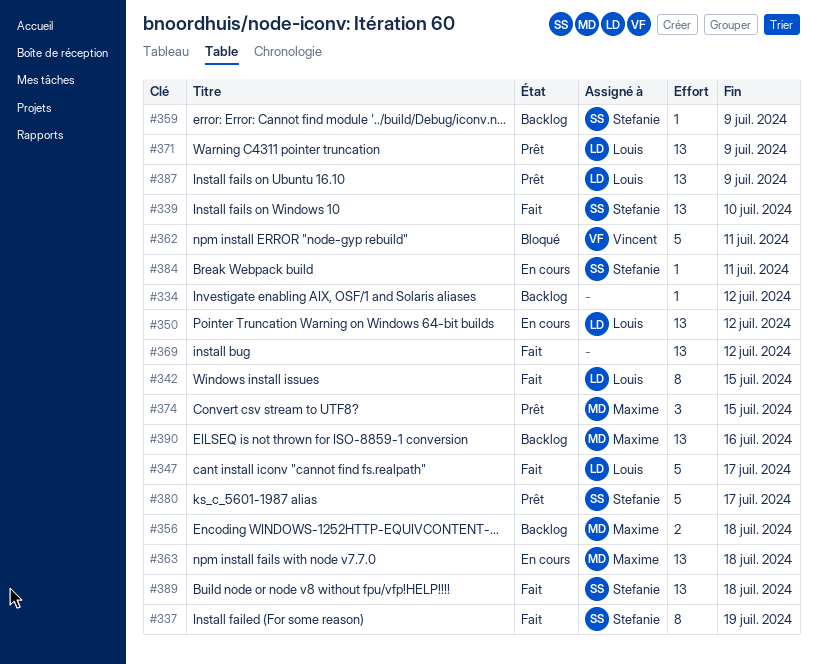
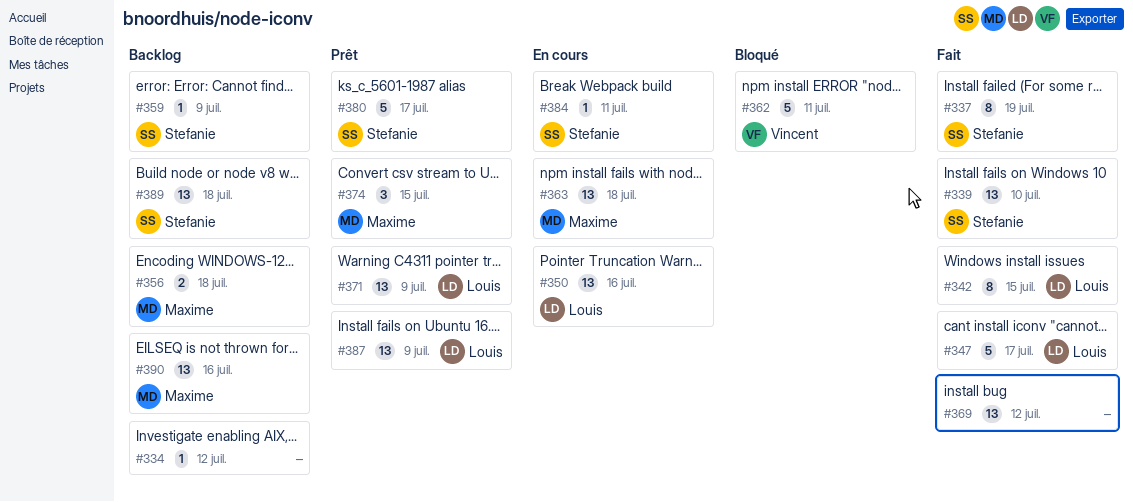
#350, due: Jul 12 -> Jul 16
#389, status: Fait -> Backlog

